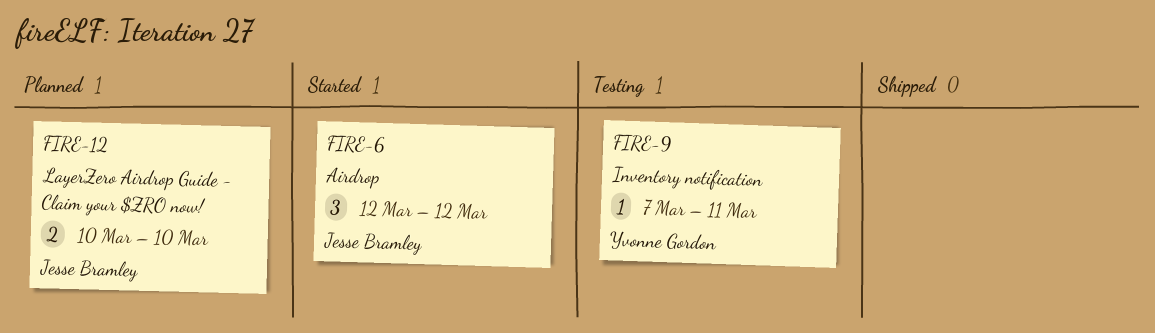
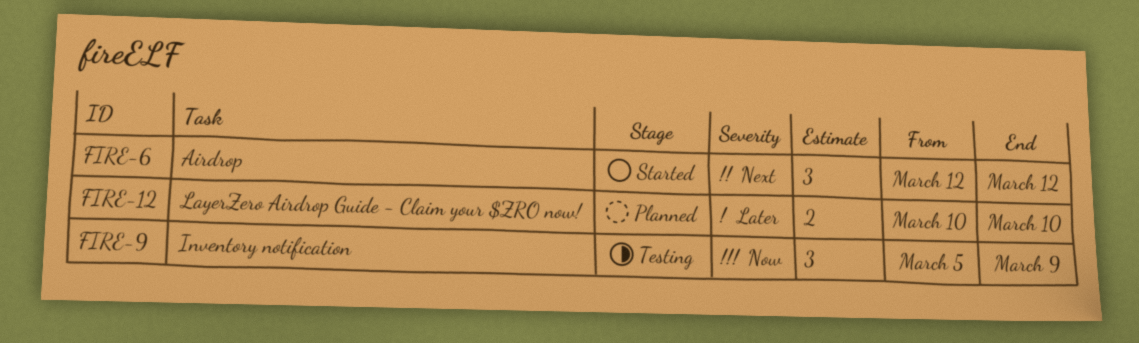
FIRE-9, estimate: 1 -> 3
FIRE-9, start: Mar 7 -> Mar 5
FIRE-9, due: Mar 11 -> Mar 9

